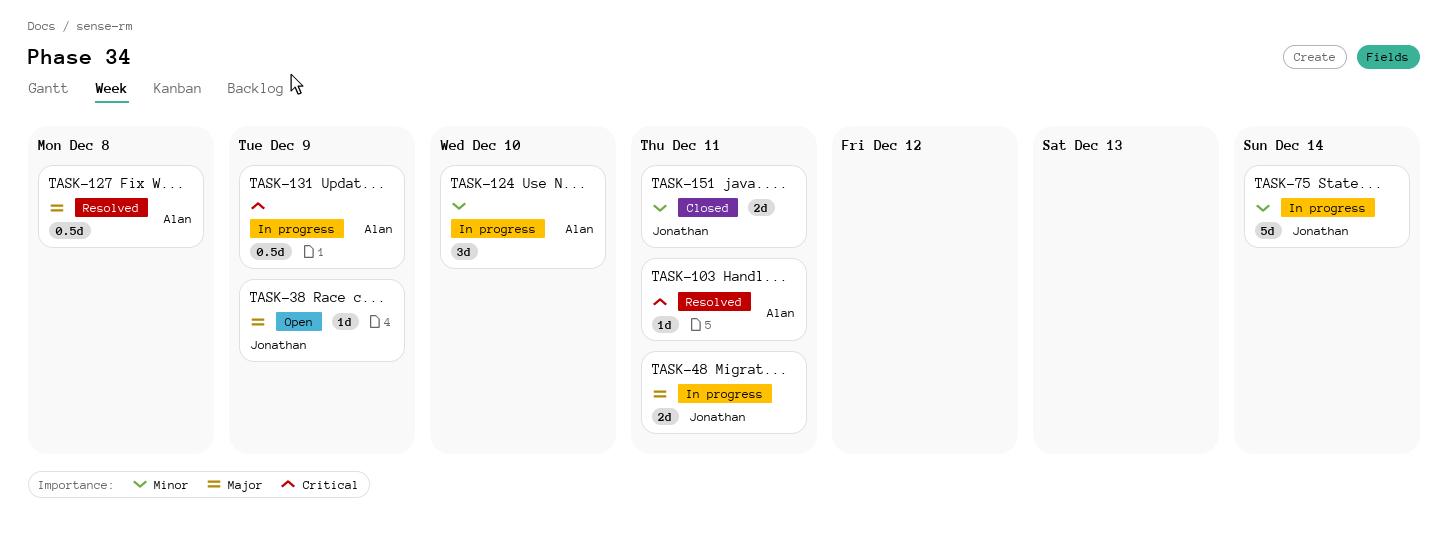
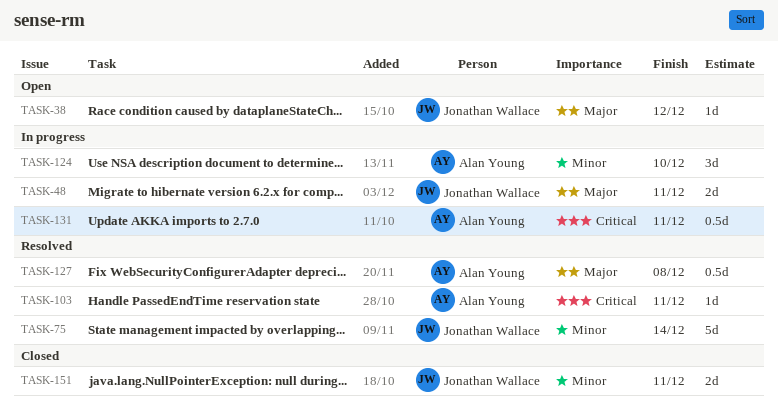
TASK-38, due: Dec 9 -> Dec 12
TASK-75, status: In progress -> Resolved
TASK-131, due: Dec 9 -> Dec 11

